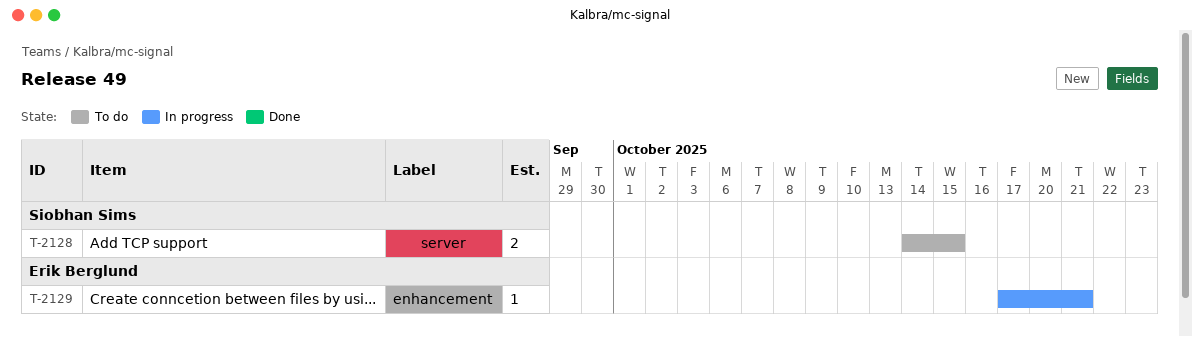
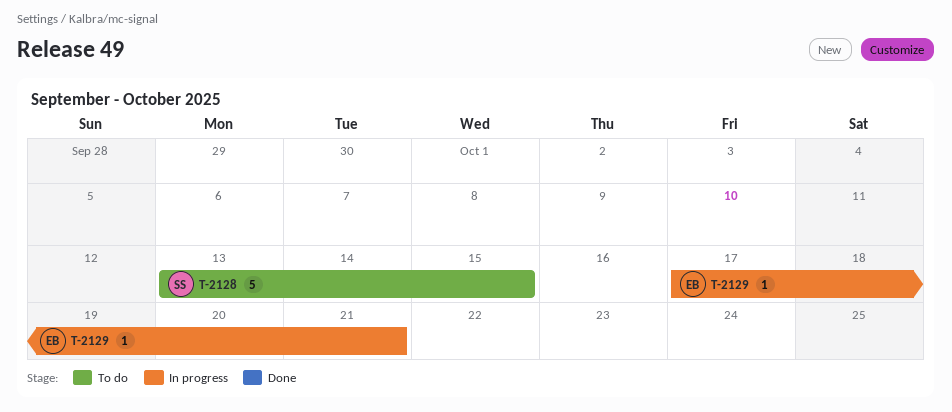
T-2128, estimate: 2 -> 5
T-2128, start: Oct 14 -> Oct 13

